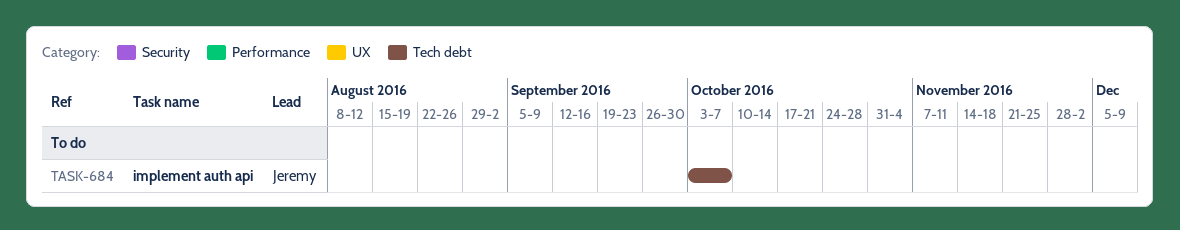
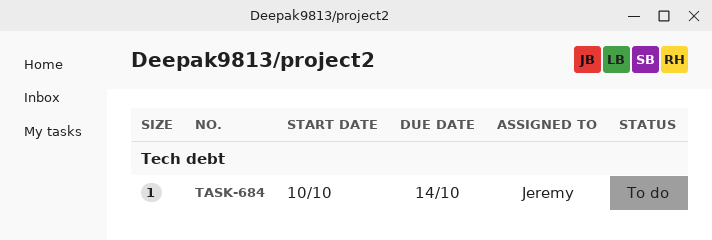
TASK-684, start: Oct 3 -> Oct 10
TASK-684, due: Oct 7 -> Oct 14

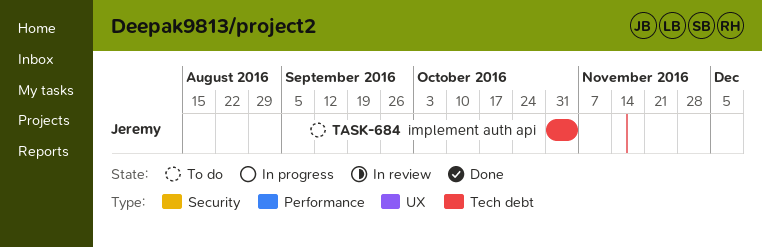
TASK-684, start: Oct 10 -> Oct 31
TASK-684, due: Oct 14 -> Nov 4

